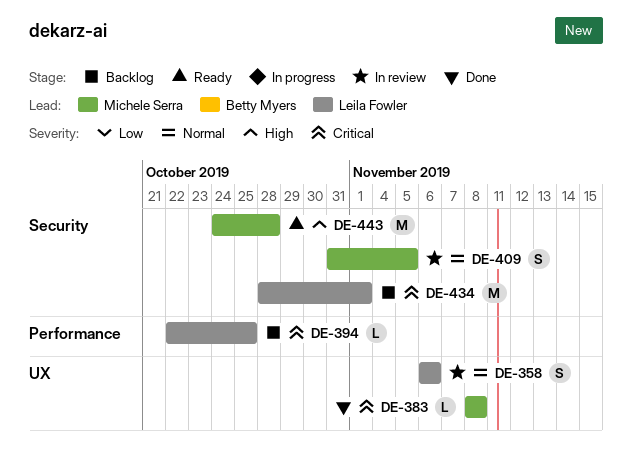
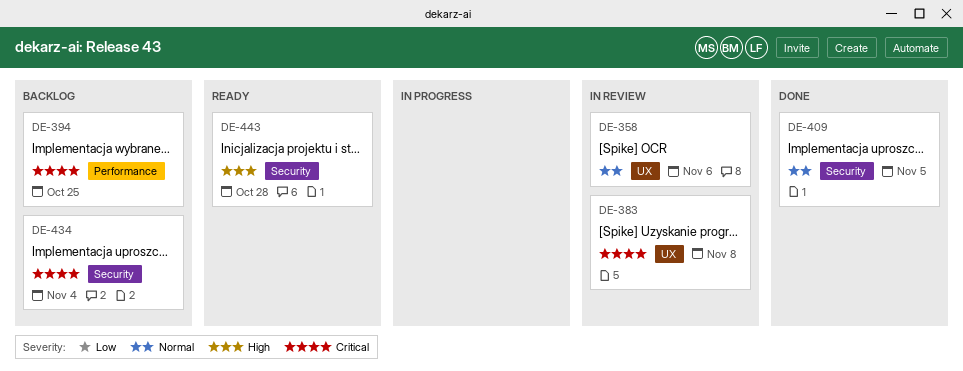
DE-383, status: Done -> In review
DE-409, status: In review -> Done
DE-434, due: Nov 1 -> Nov 4

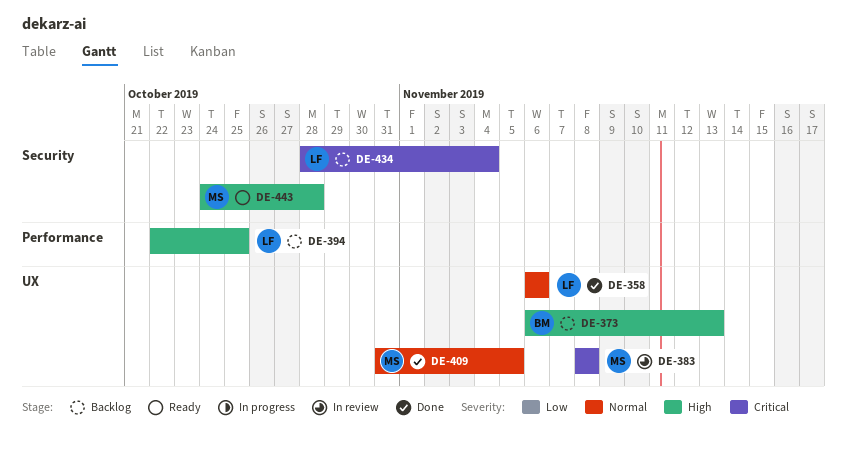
DE-358, status: In review -> Done
DE-373: none -> present
DE-394, priority: Critical -> High
DE-409, label: Security -> UX

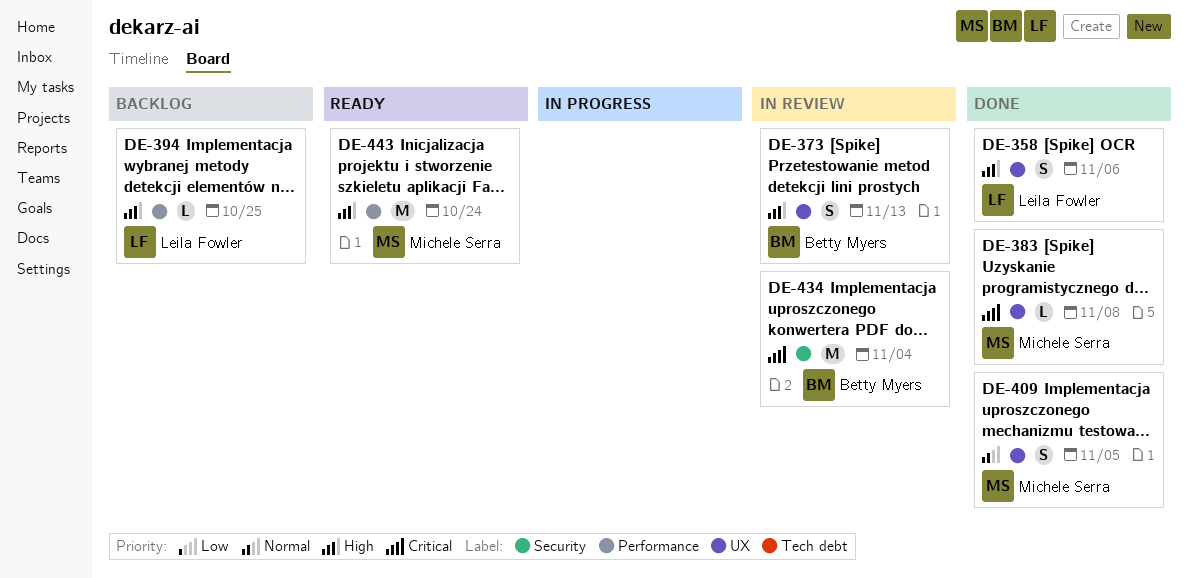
DE-358, priority: Normal -> High
DE-373, status: Backlog -> In review
DE-383, status: In review -> Done
DE-434, status: Backlog -> In review
DE-434, owner: Leila Fowler -> Betty Myers
DE-443, label: Security -> Performance
DE-443, due: Oct 28 -> Oct 24

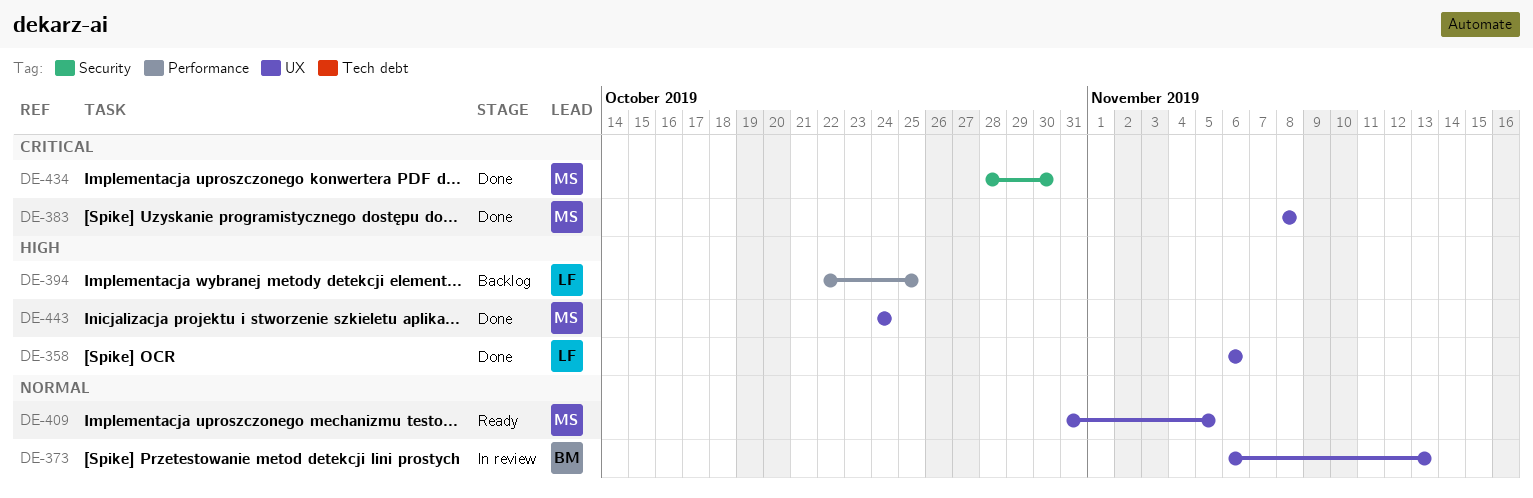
DE-373, priority: High -> Normal
DE-409, status: Done -> Ready
DE-434, status: In review -> Done
DE-434, owner: Betty Myers -> Michele Serra
DE-434, due: Nov 4 -> Oct 30
DE-443, status: Ready -> Done
DE-443, label: Performance -> UX

